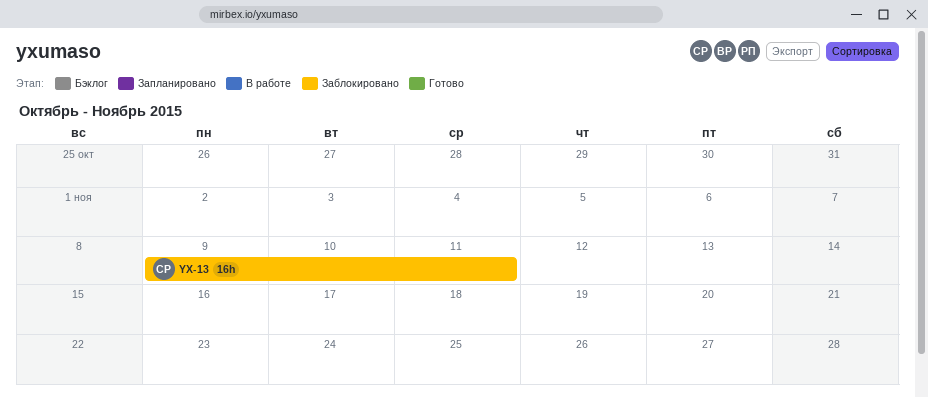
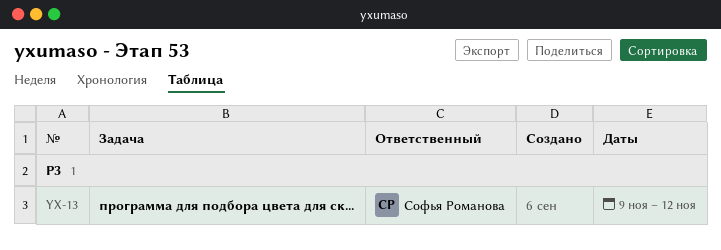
YX-13, due: Nov 11 -> Nov 12

